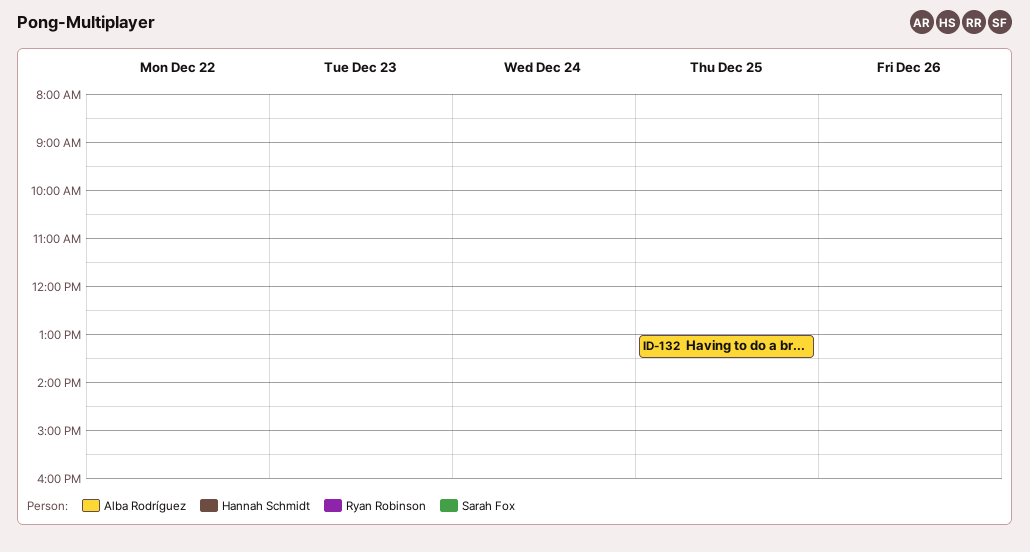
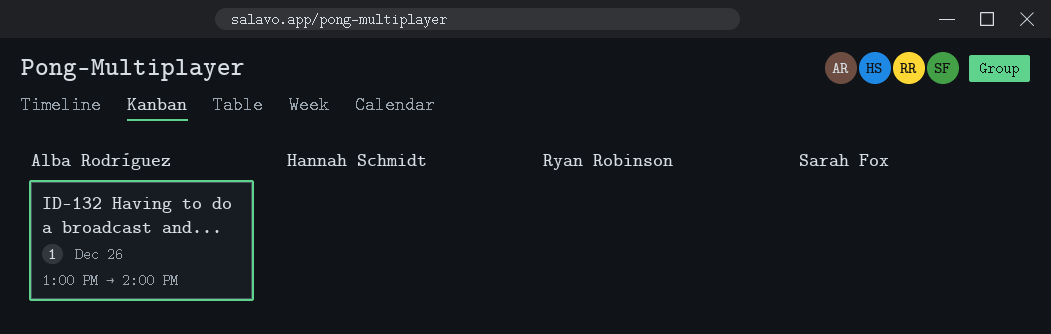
ID-132, day: Dec 25 -> Dec 26
ID-132, ends: 13:30 -> 14:00

